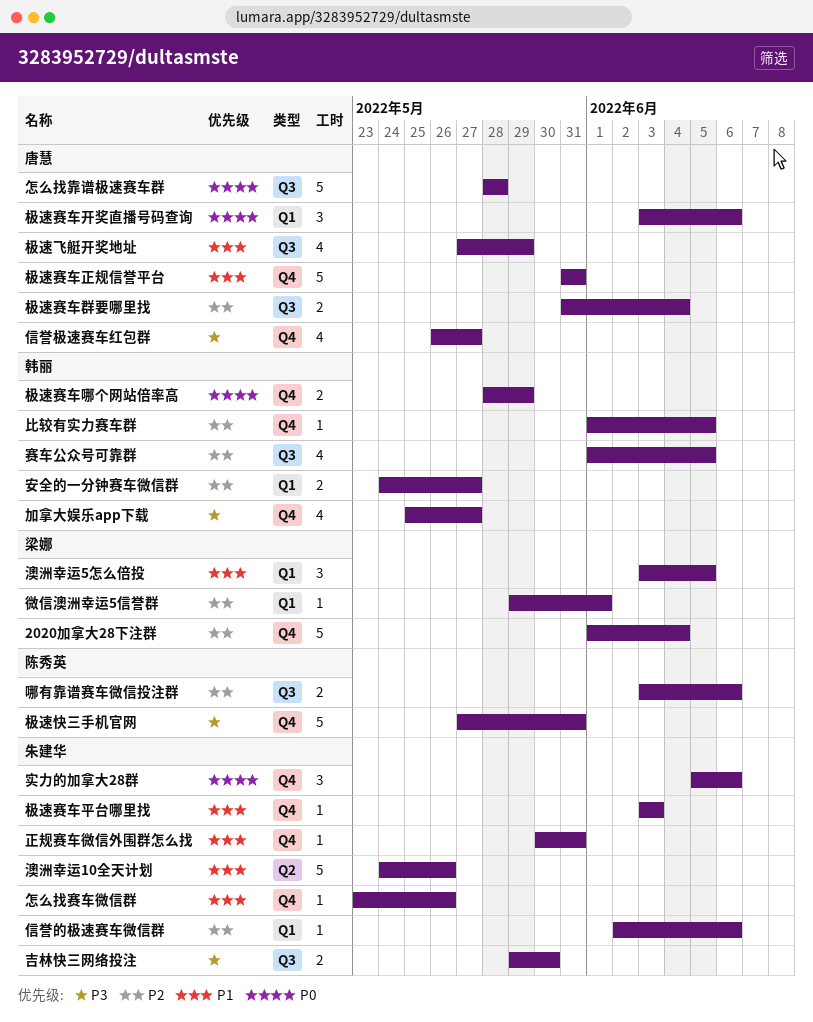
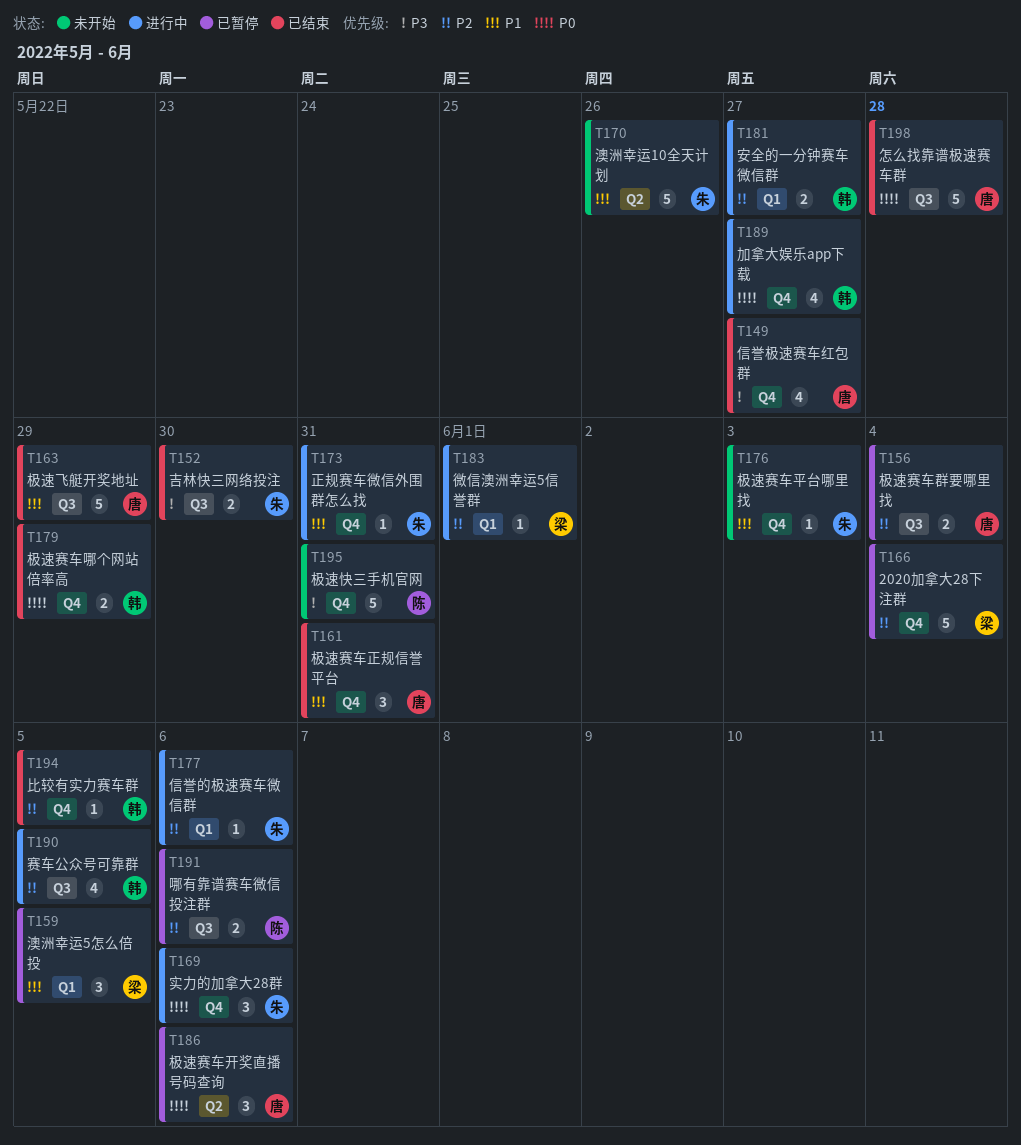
加拿大娱乐app下载, priority: P3 -> P0
怎么找赛车微信群: present -> none
极速赛车开奖直播号码查询, label: Q1 -> Q2
极速赛车正规信誉平台, estimate: 5 -> 3
极速飞艇开奖地址, estimate: 4 -> 5

